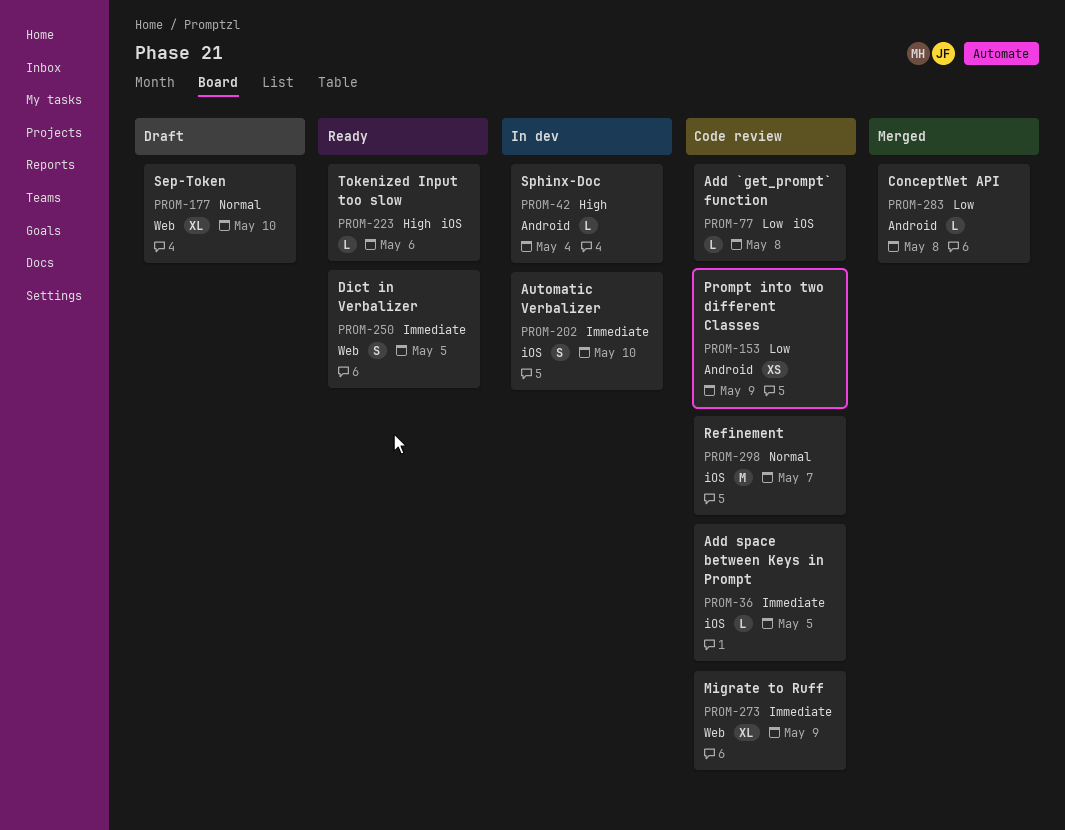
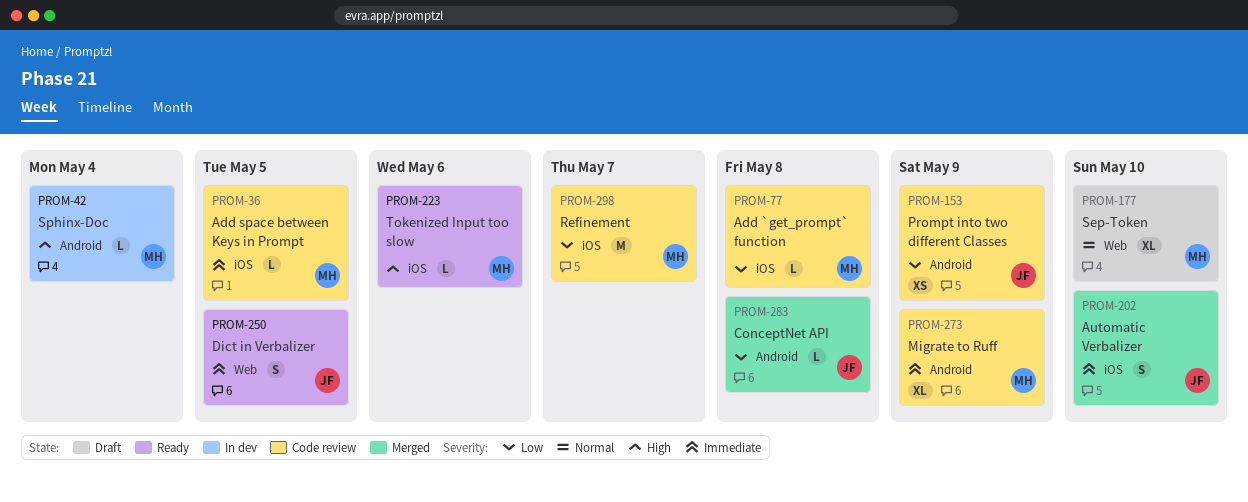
PROM-202, status: In dev -> Merged
PROM-273, label: Web -> Android
PROM-298, priority: Normal -> Low

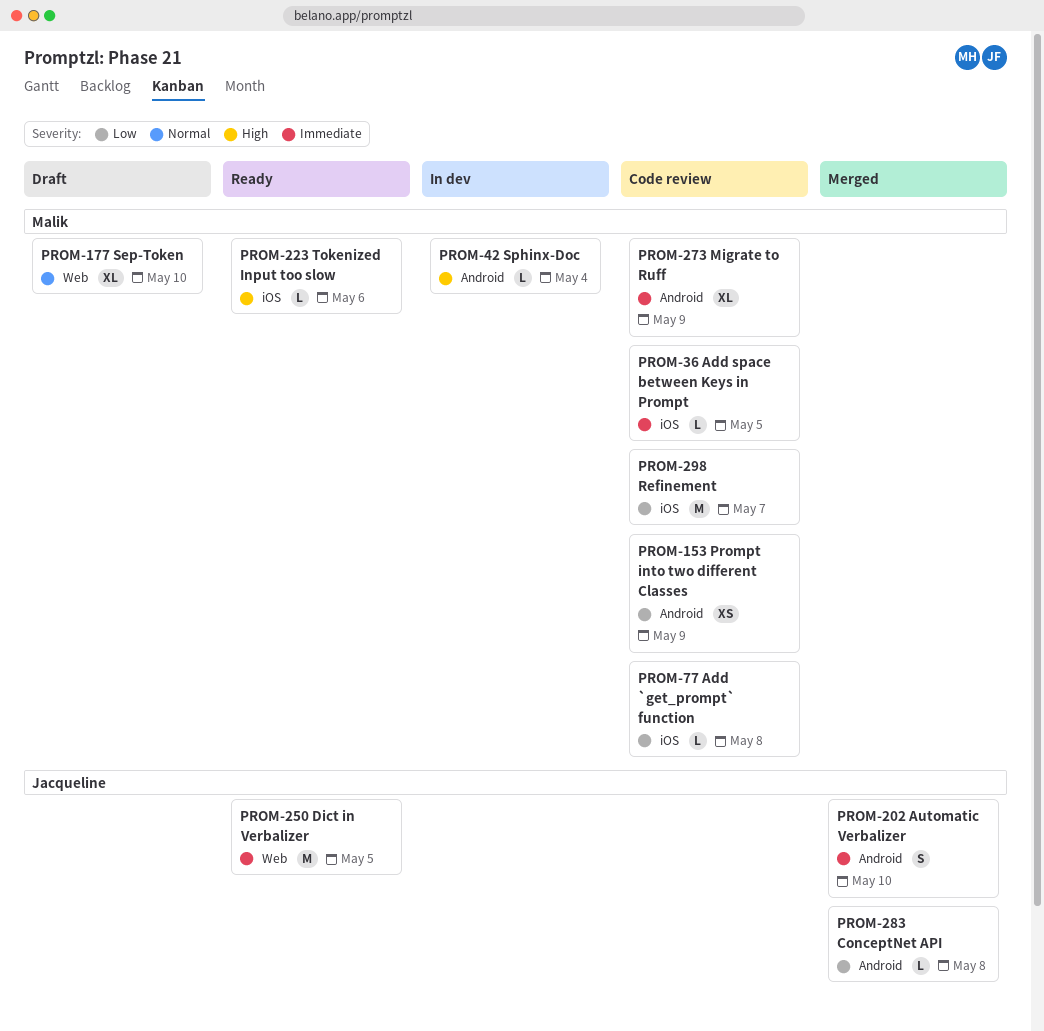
PROM-153, owner: Jacqueline -> Malik
PROM-202, label: iOS -> Android
PROM-250, estimate: S -> M

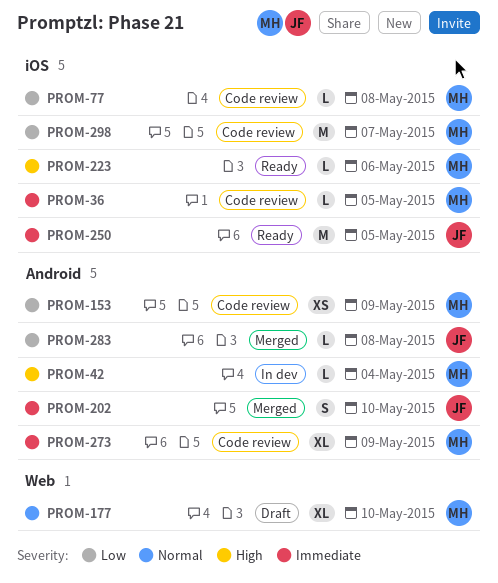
PROM-250, label: Web -> iOS

